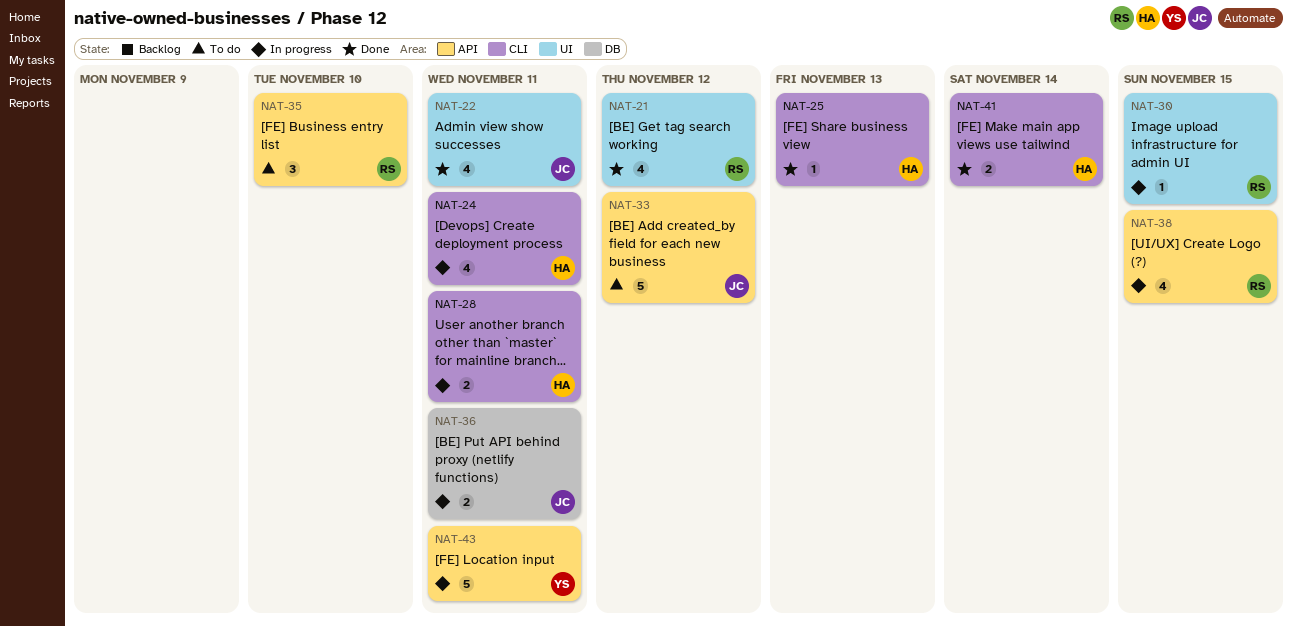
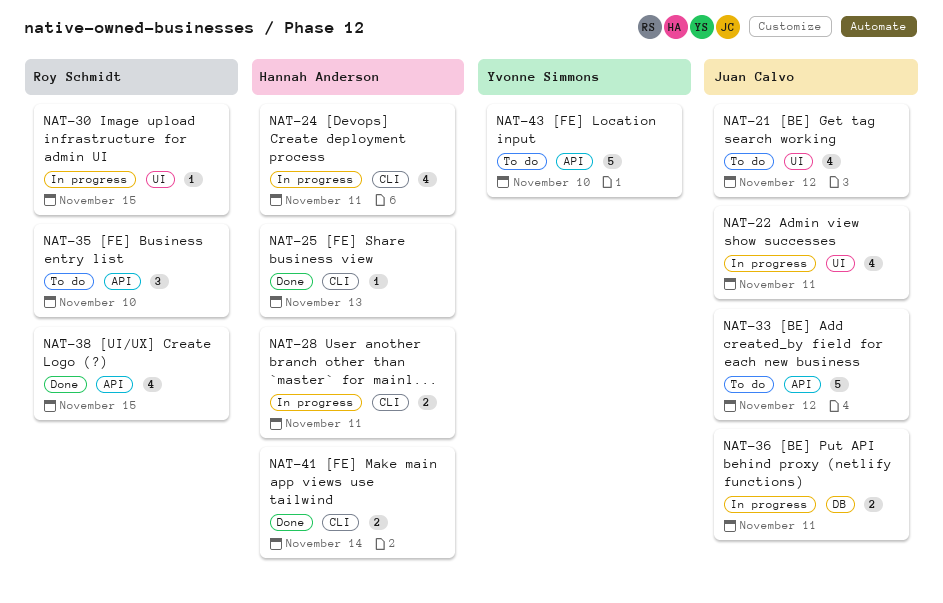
NAT-21, status: Done -> To do
NAT-21, owner: Roy Schmidt -> Juan Calvo
NAT-22, status: Done -> In progress
NAT-38, status: In progress -> Done
NAT-43, status: In progress -> To do
NAT-43, due: Nov 11 -> Nov 10

